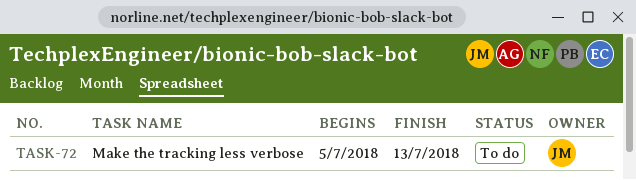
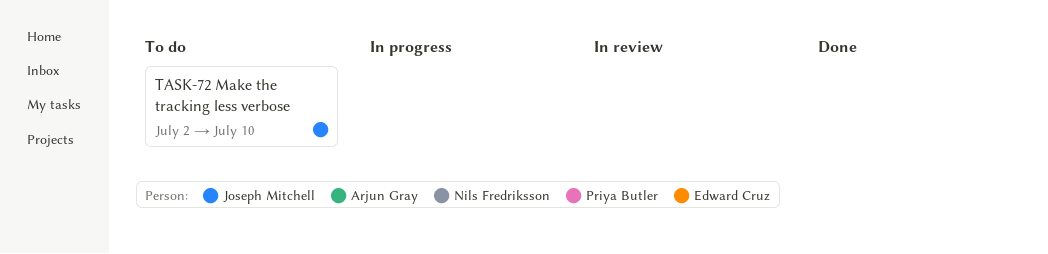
TASK-72, start: Jul 5 -> Jul 2
TASK-72, due: Jul 13 -> Jul 10

